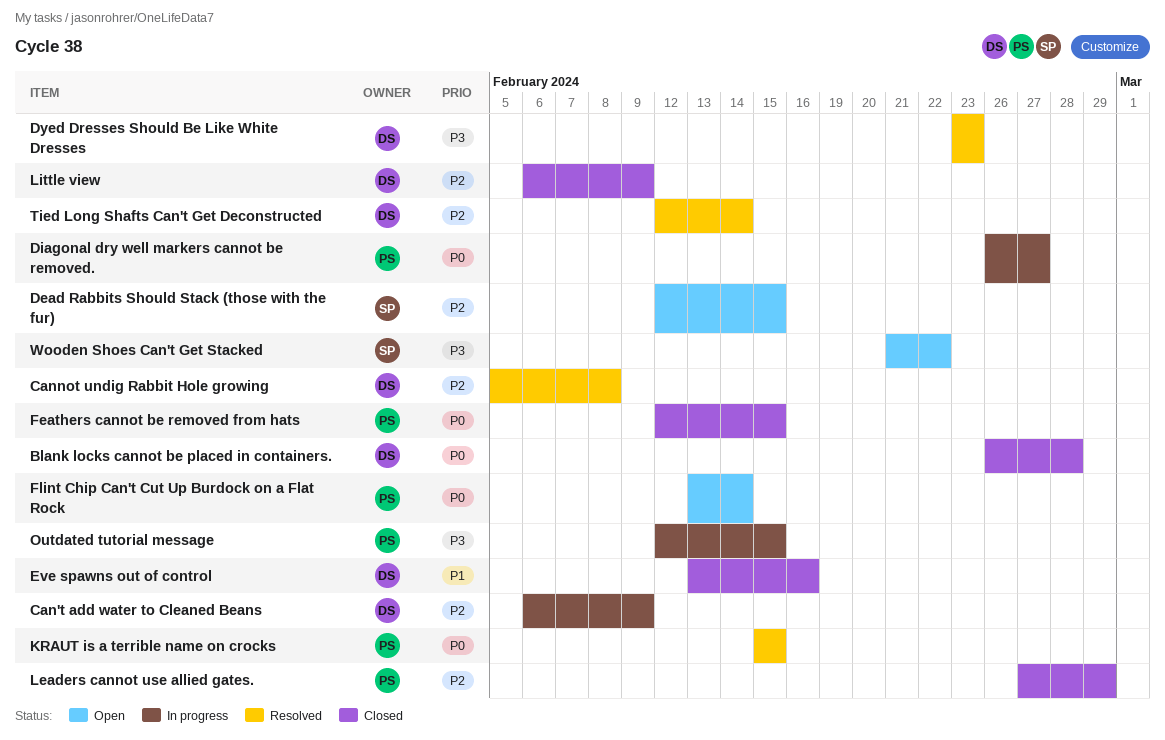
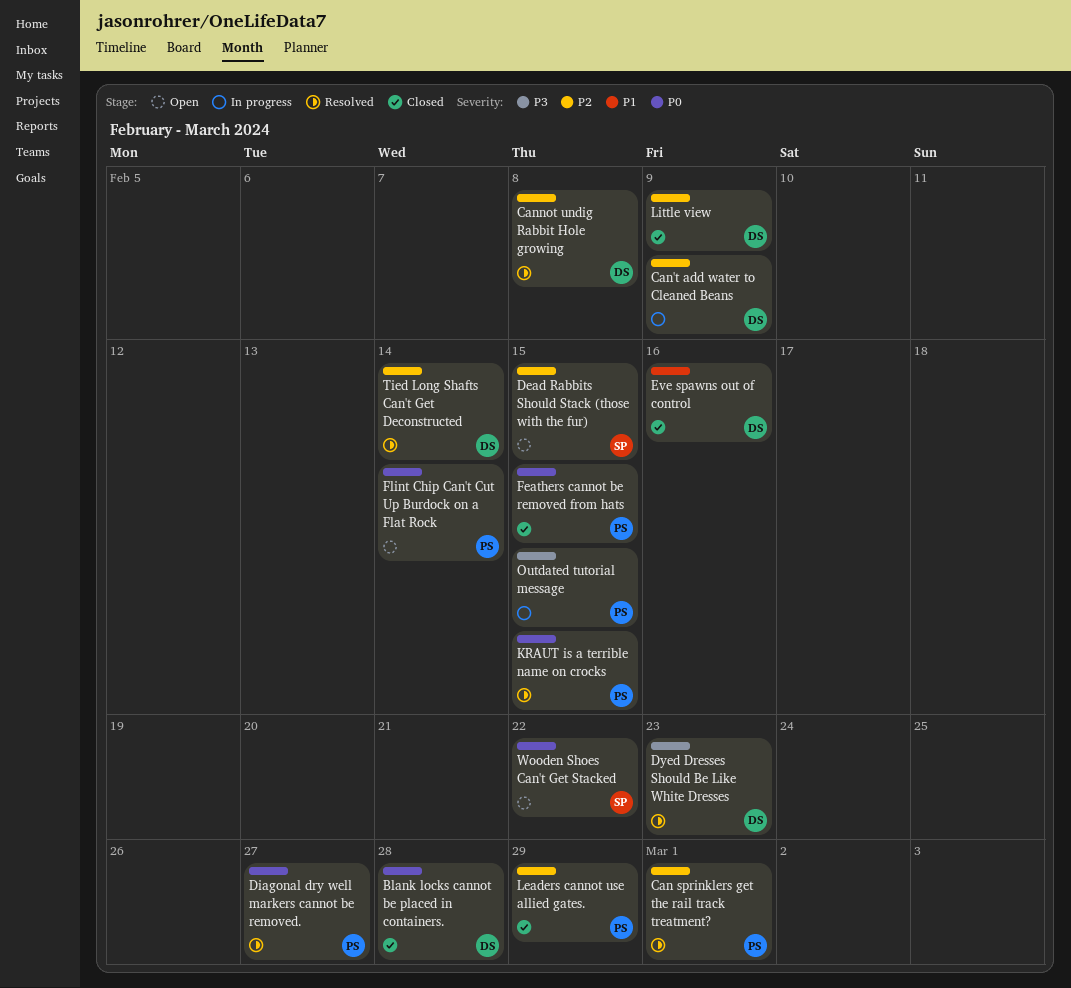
Can sprinklers get the rail track treatment?: none -> present
Diagonal dry well markers cannot be removed., status: In progress -> Resolved
Wooden Shoes Can't Get Stacked, priority: P3 -> P0

